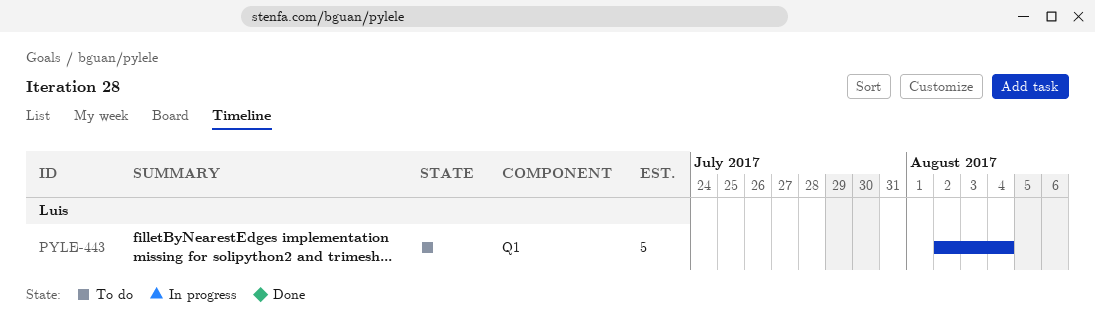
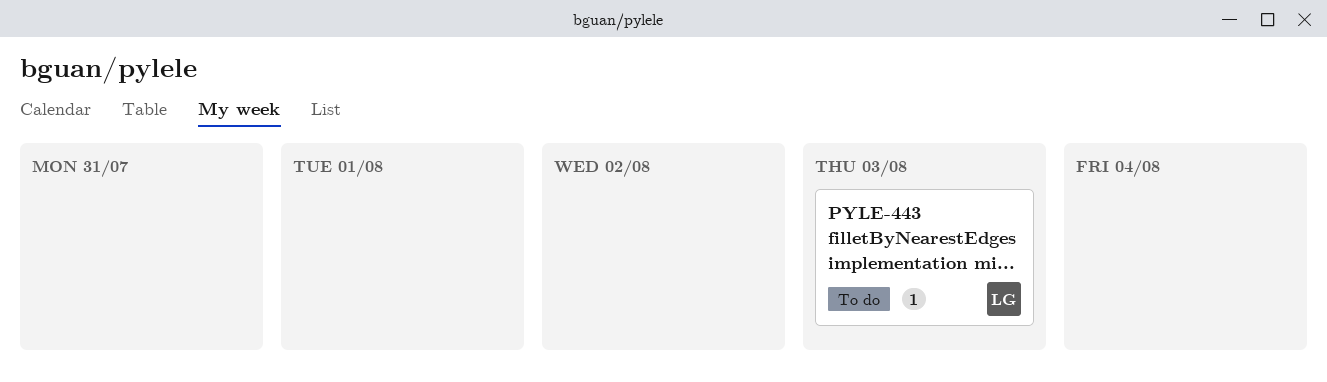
PYLE-443, estimate: 5 -> 1
PYLE-443, due: Aug 4 -> Aug 3

